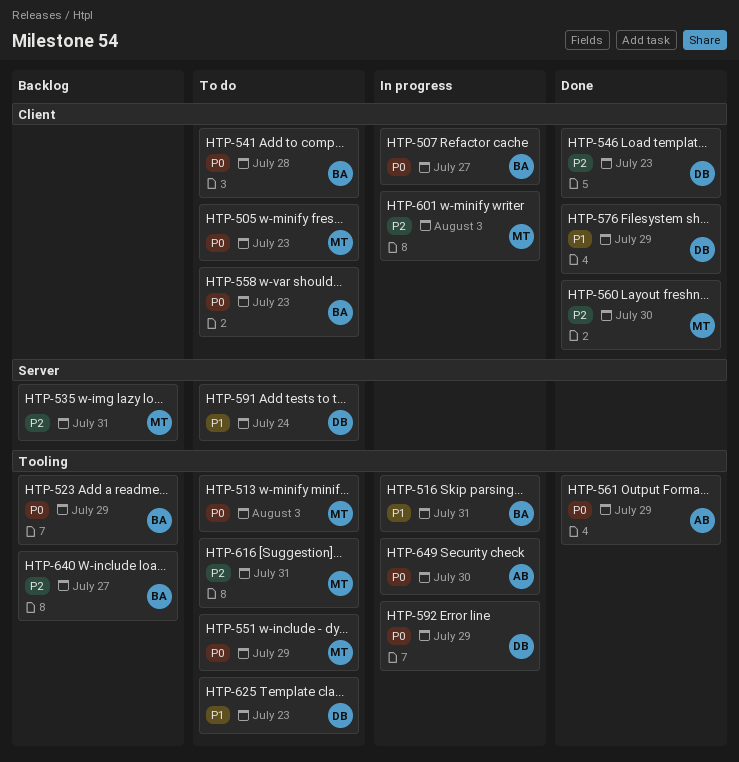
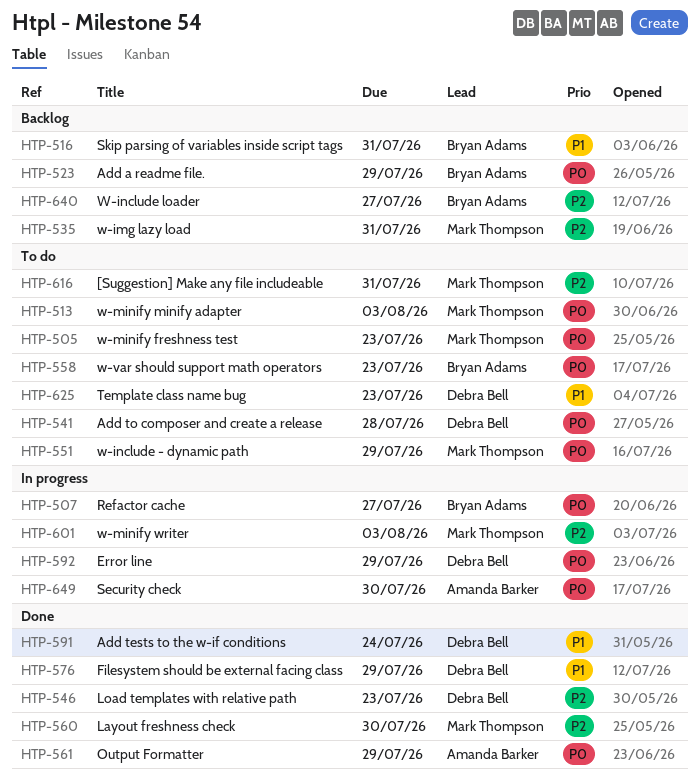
HTP-516, status: In progress -> Backlog
HTP-541, owner: Bryan Adams -> Debra Bell
HTP-591, status: To do -> Done

